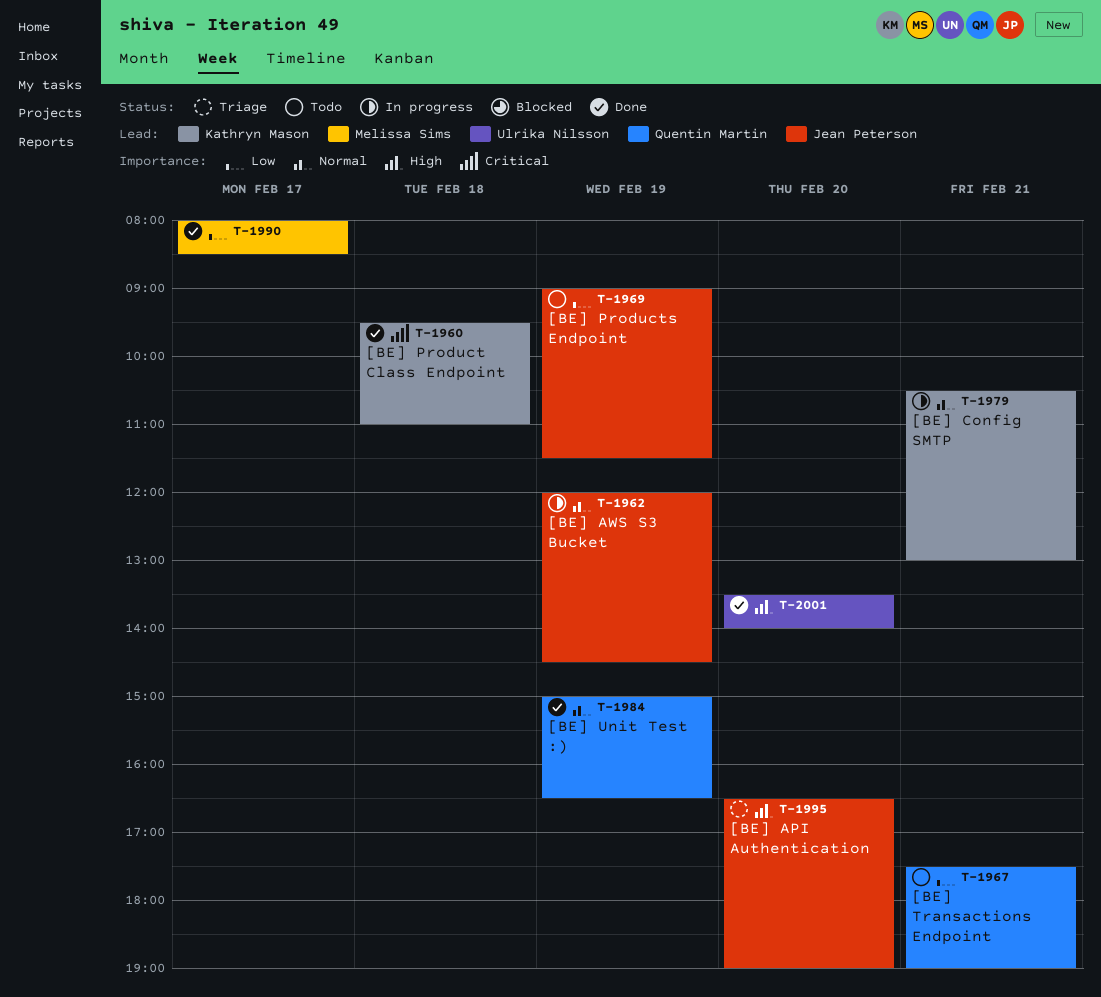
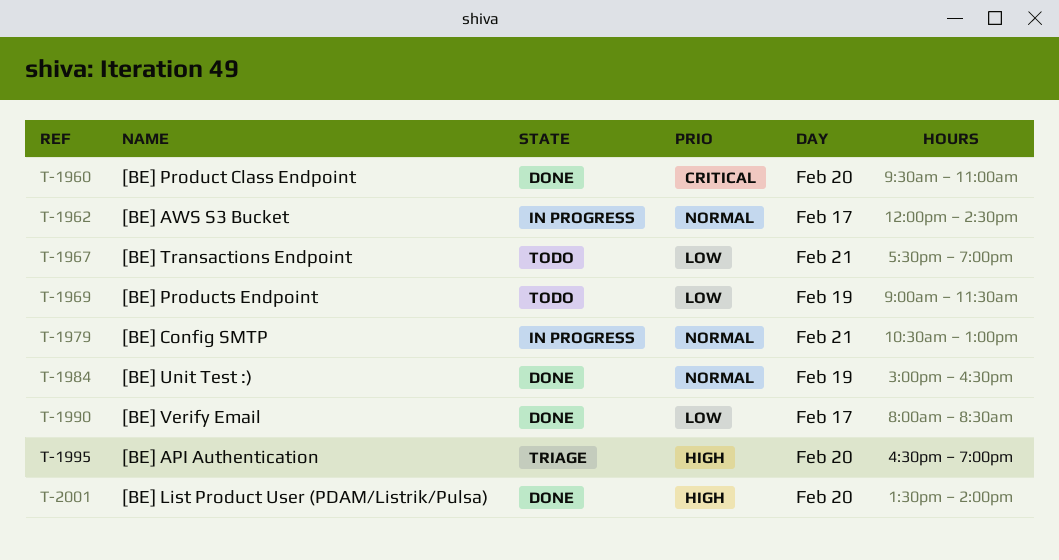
T-1960, day: Feb 18 -> Feb 20
T-1962, day: Feb 19 -> Feb 17

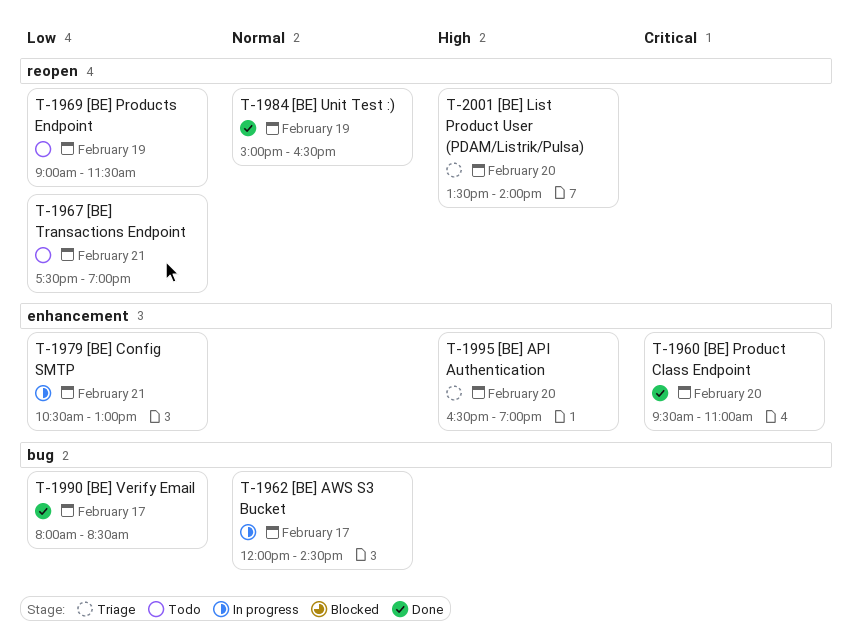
T-1979, priority: Normal -> Low
T-2001, status: Done -> Triage

